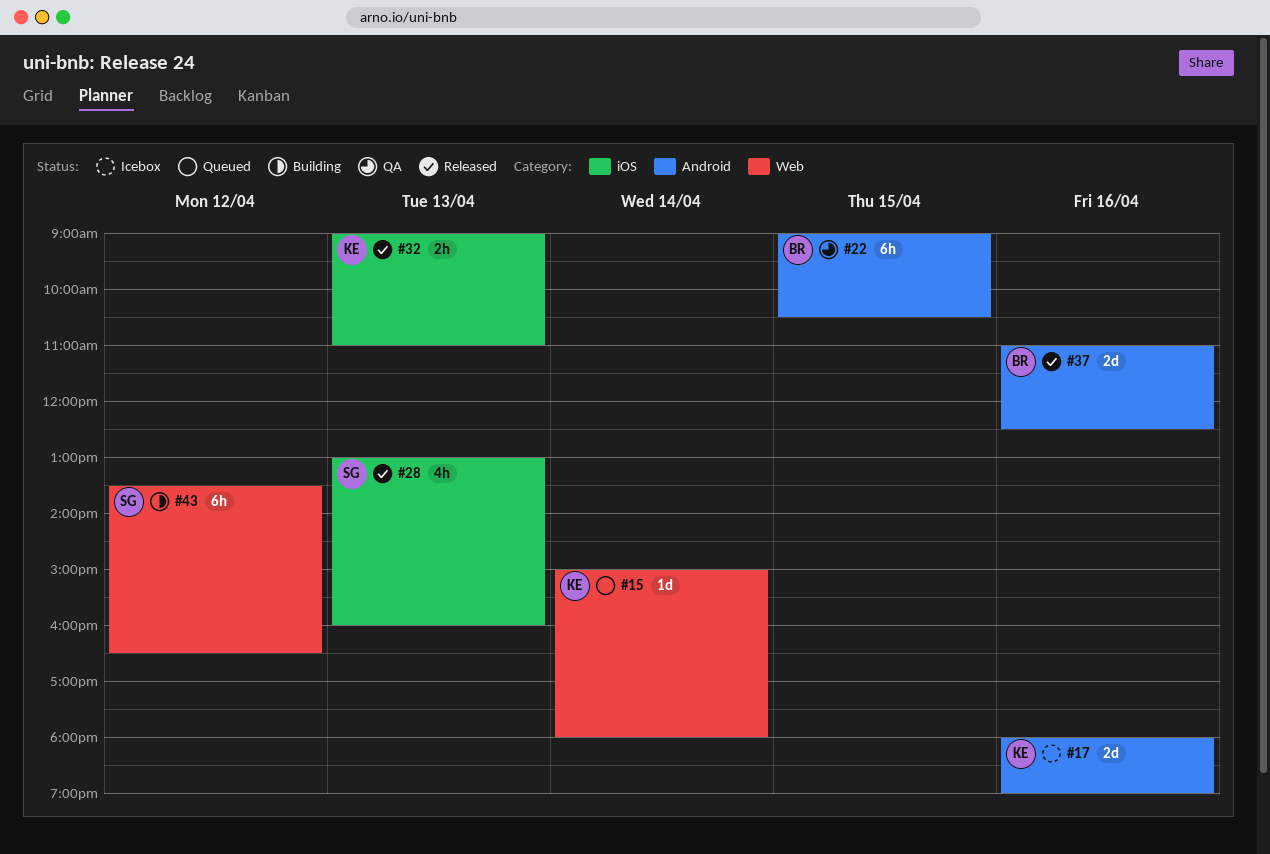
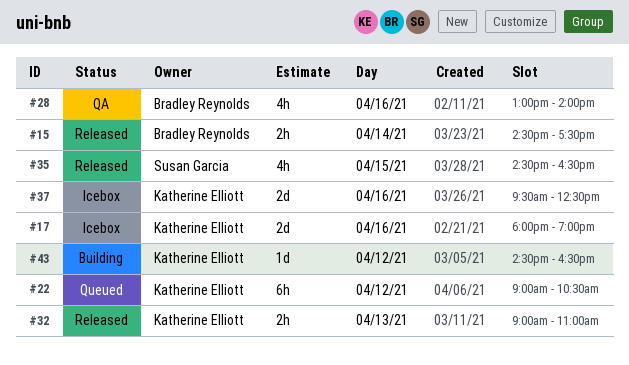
#15, status: Queued -> Released
#15, owner: Katherine Elliott -> Bradley Reynolds
#15, estimate: 1d -> 2h
#15, begins: 15:00 -> 14:30
#15, ends: 18:00 -> 17:30
#22, status: QA -> Queued
#22, owner: Bradley Reynolds -> Katherine Elliott
#22, day: Apr 15 -> Apr 12
#28, status: Released -> QA
#28, owner: Susan Garcia -> Bradley Reynolds
#28, day: Apr 13 -> Apr 16
#28, ends: 16:00 -> 14:00
#35: none -> present
#37, status: Released -> Icebox
#37, owner: Bradley Reynolds -> Katherine Elliott
#37, begins: 11:00 -> 09:30
#43, owner: Susan Garcia -> Katherine Elliott
#43, estimate: 6h -> 1d
#43, begins: 13:30 -> 14:30

